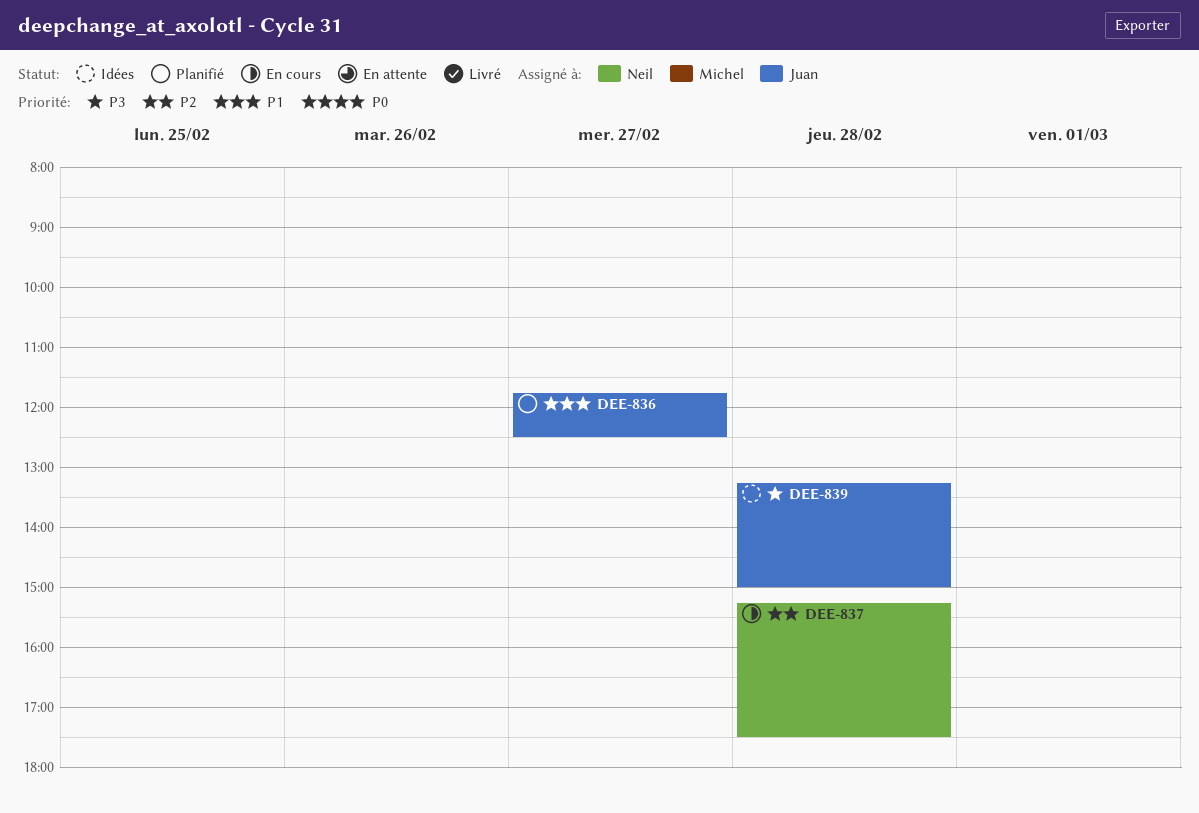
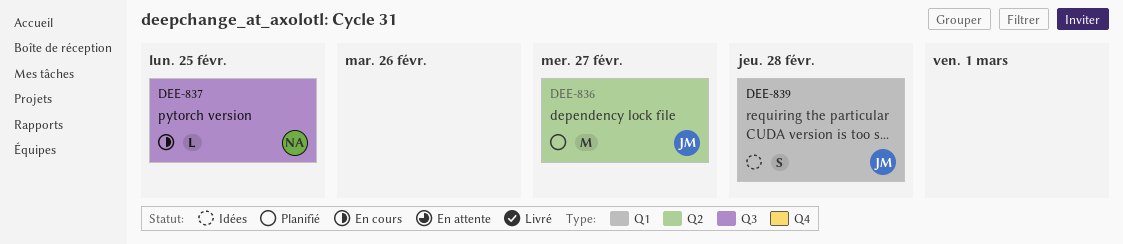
DEE-837, day: Feb 28 -> Feb 25

